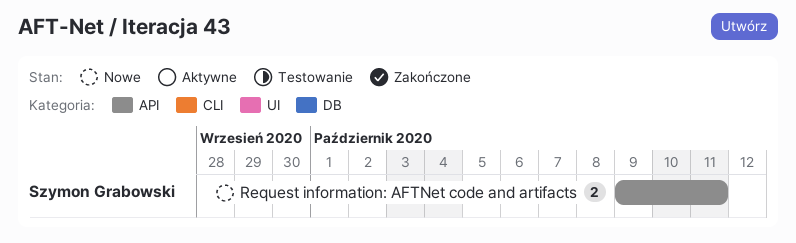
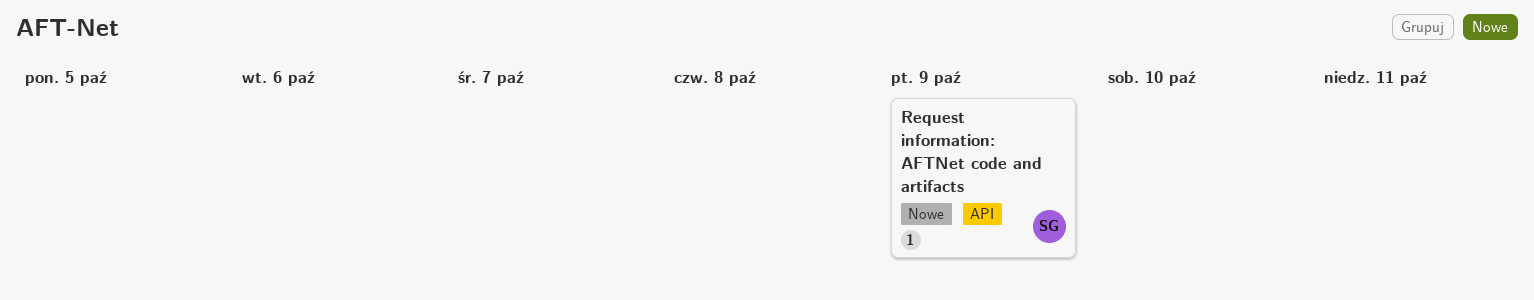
Request information: AFTNet code and artifacts, estimate: 2 -> 1
Request information: AFTNet code and artifacts, due: Oct 11 -> Oct 9

